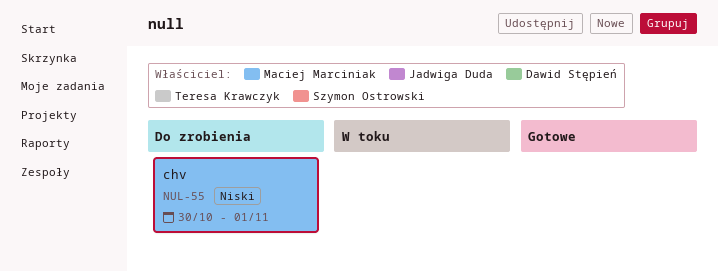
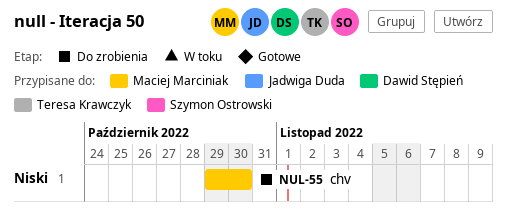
NUL-55, start: Oct 30 -> Oct 29
NUL-55, due: Nov 1 -> Oct 30

